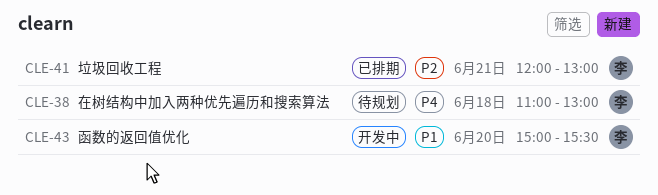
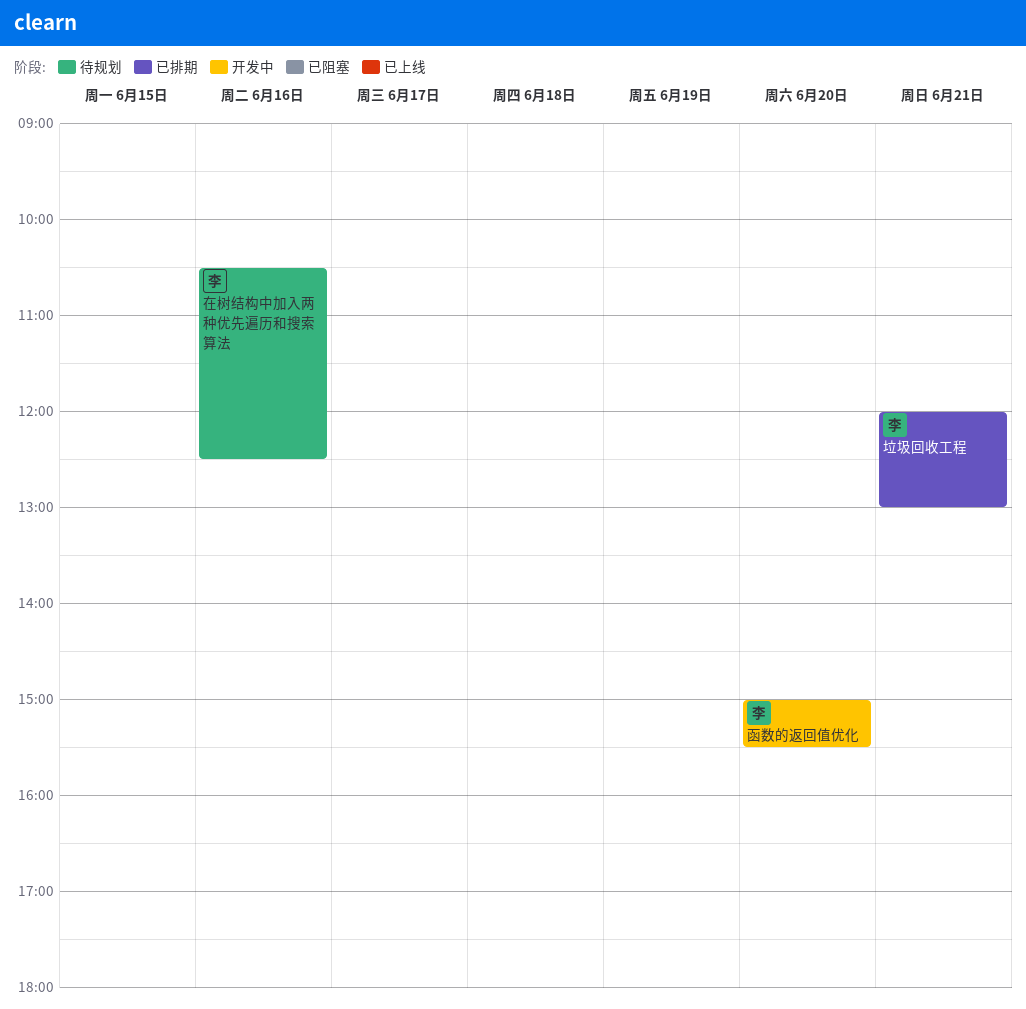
在树结构中加入两种优先遍历和搜索算法, day: Jun 18 -> Jun 16
在树结构中加入两种优先遍历和搜索算法, begins: 11:00 -> 10:30
在树结构中加入两种优先遍历和搜索算法, ends: 13:00 -> 12:30

